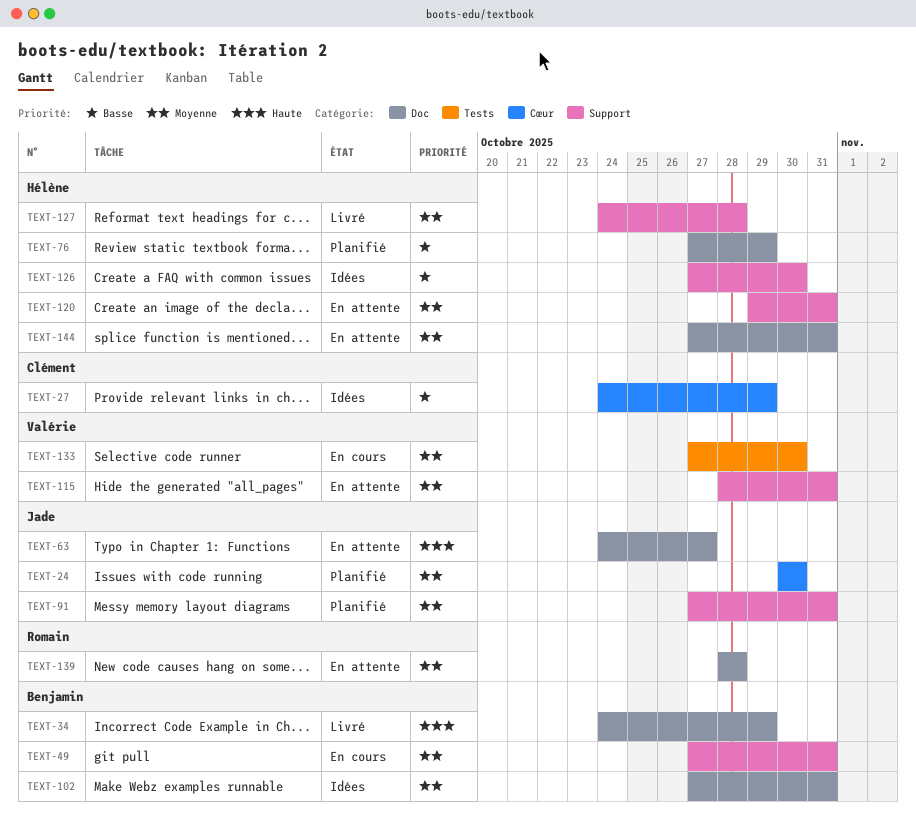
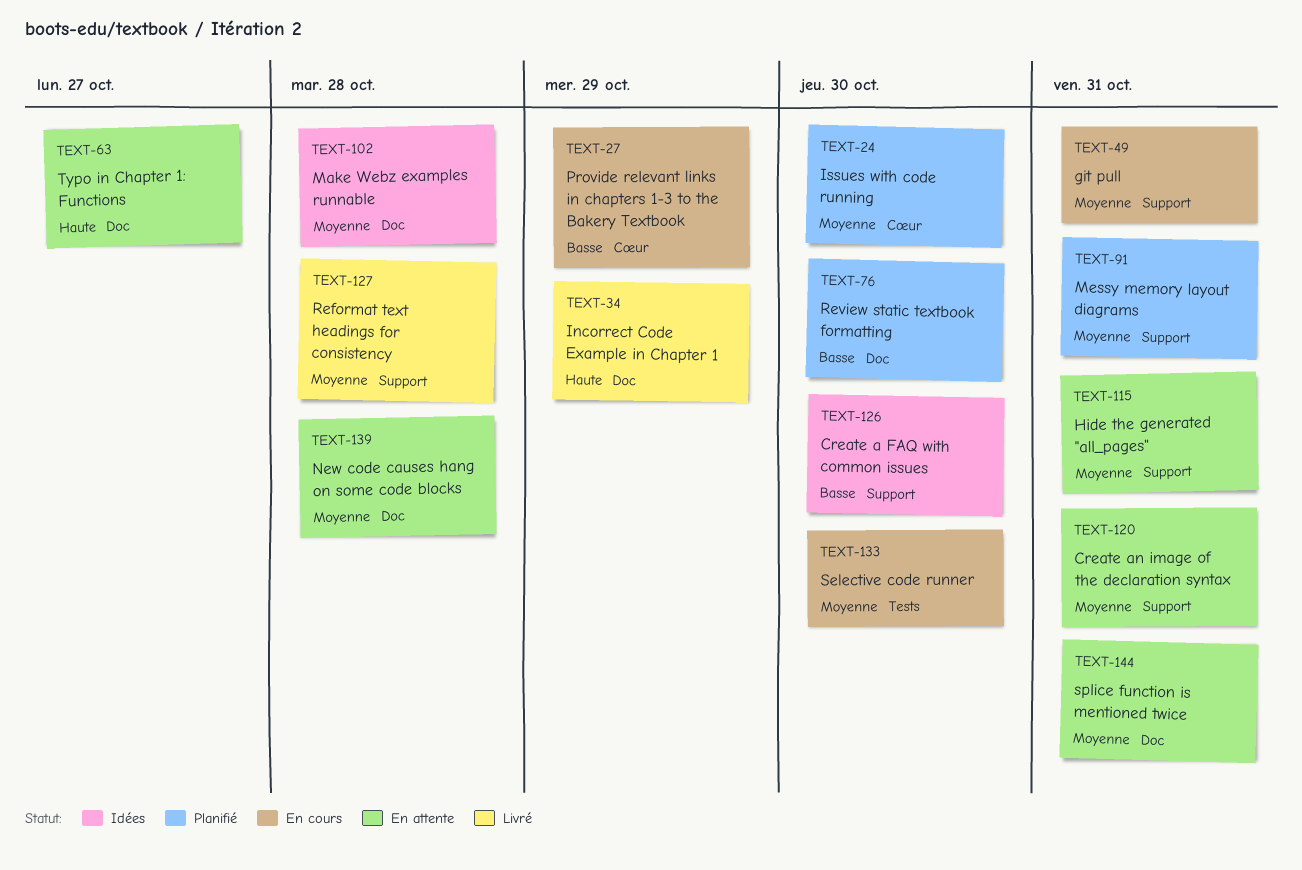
TEXT-27, status: Idées -> En cours
TEXT-76, due: Oct 29 -> Oct 30
TEXT-102, due: Oct 31 -> Oct 28

